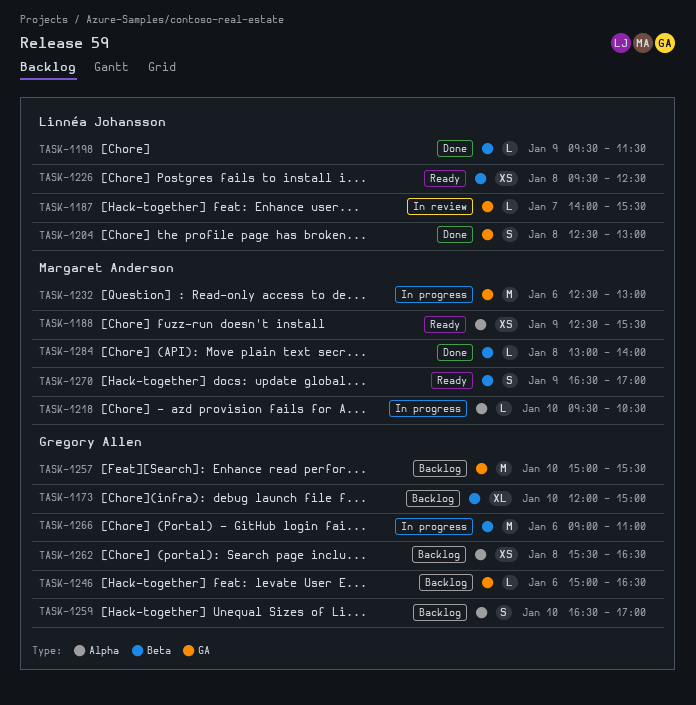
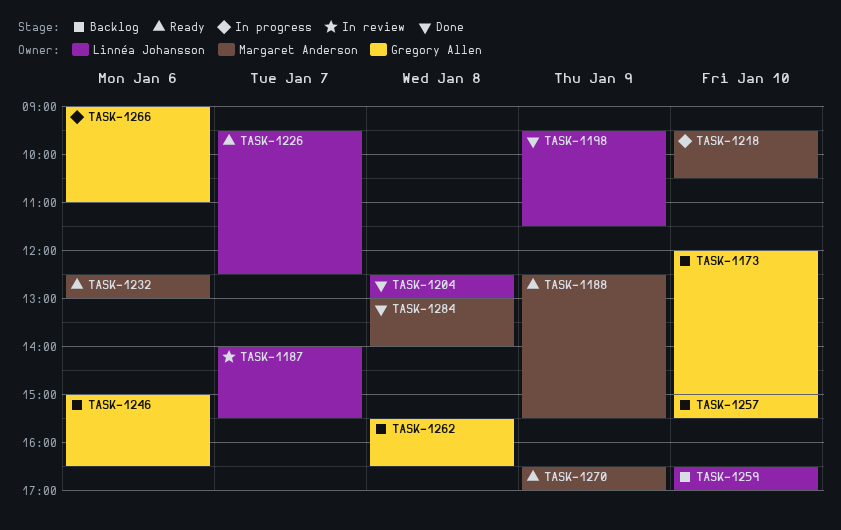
TASK-1226, day: Jan 8 -> Jan 7
TASK-1232, status: In progress -> Ready
TASK-1259, owner: Gregory Allen -> Linnéa Johansson

